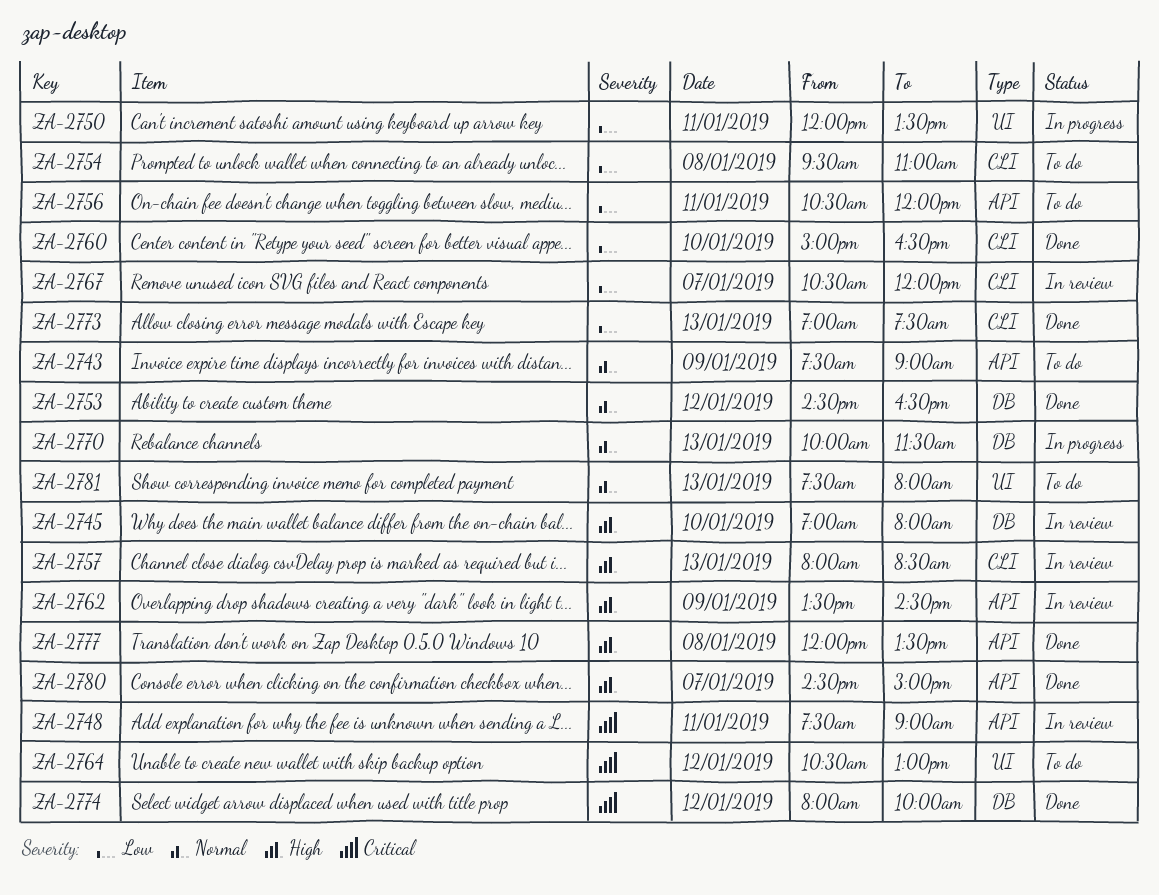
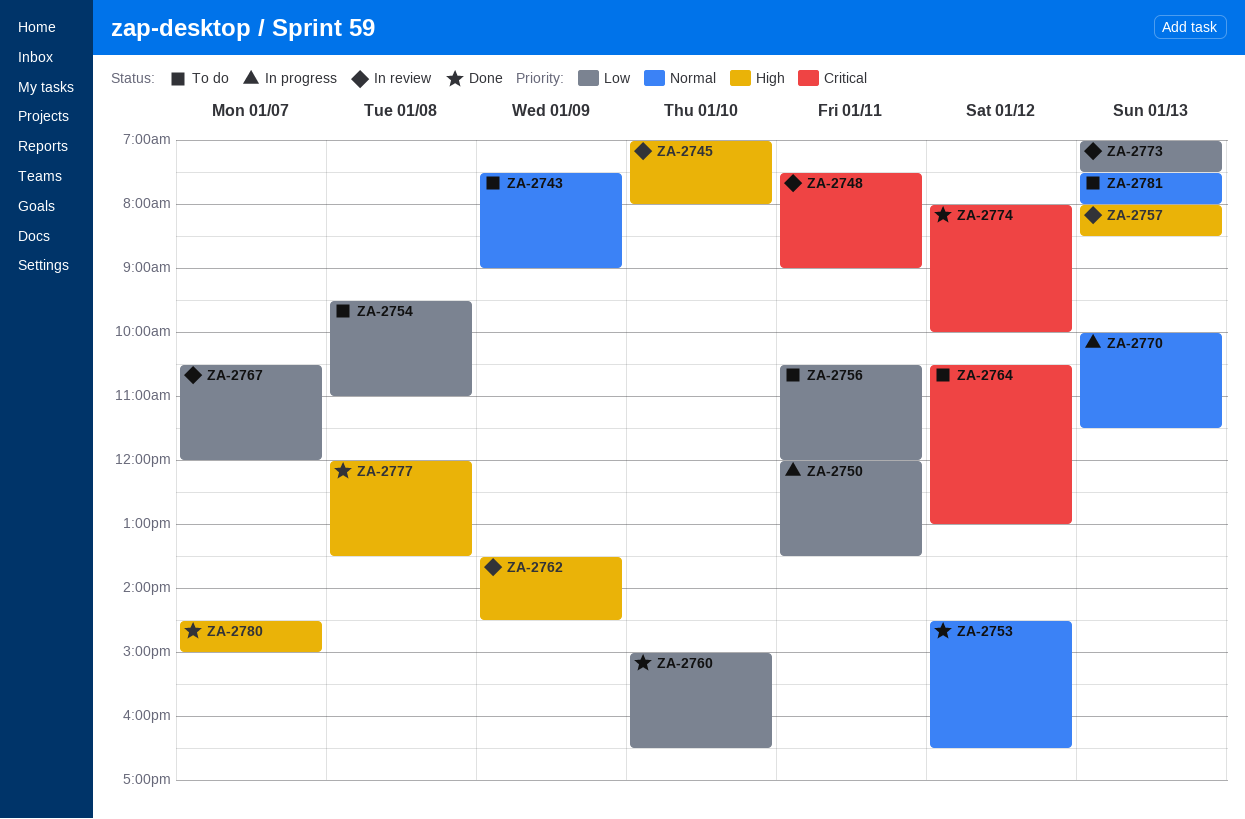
ZA-2773, status: Done -> In review

